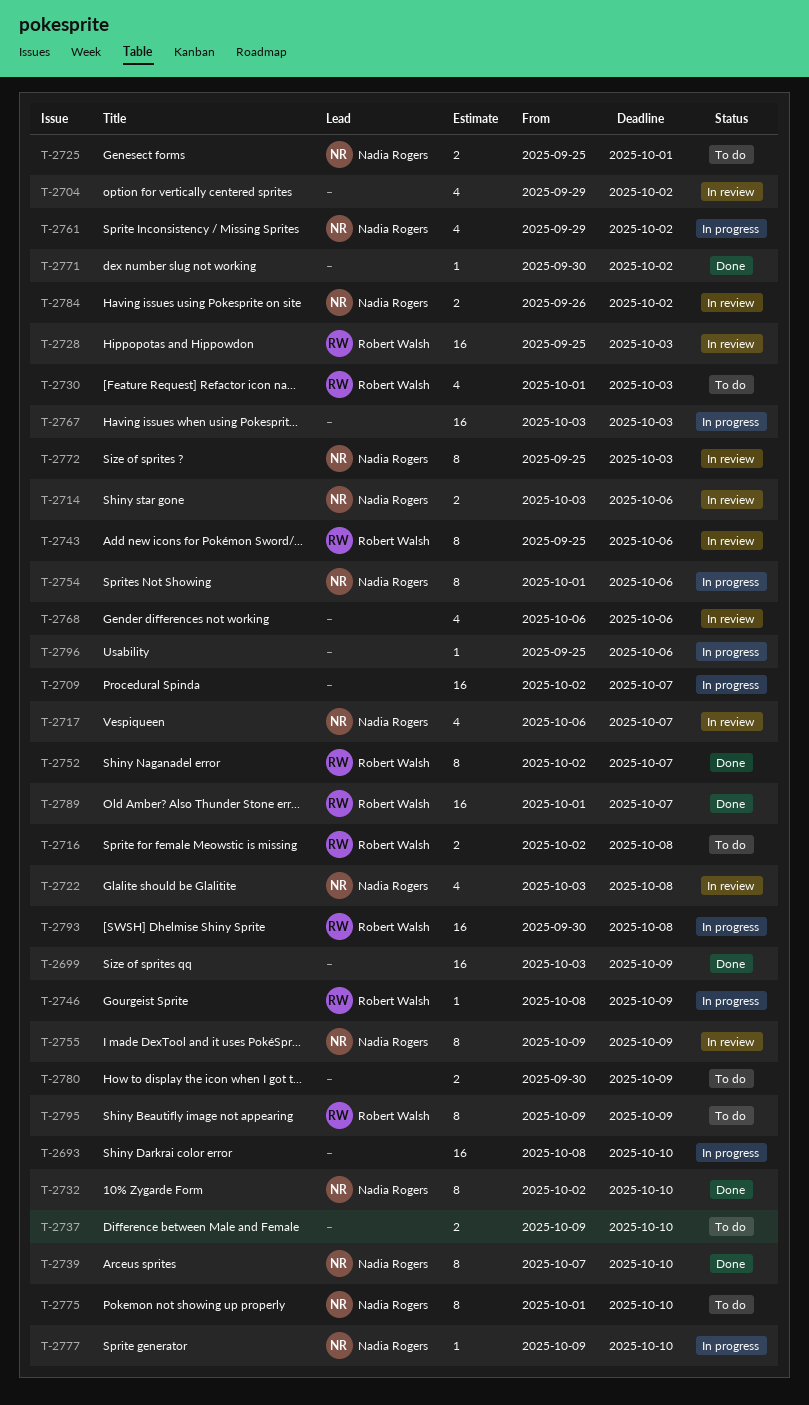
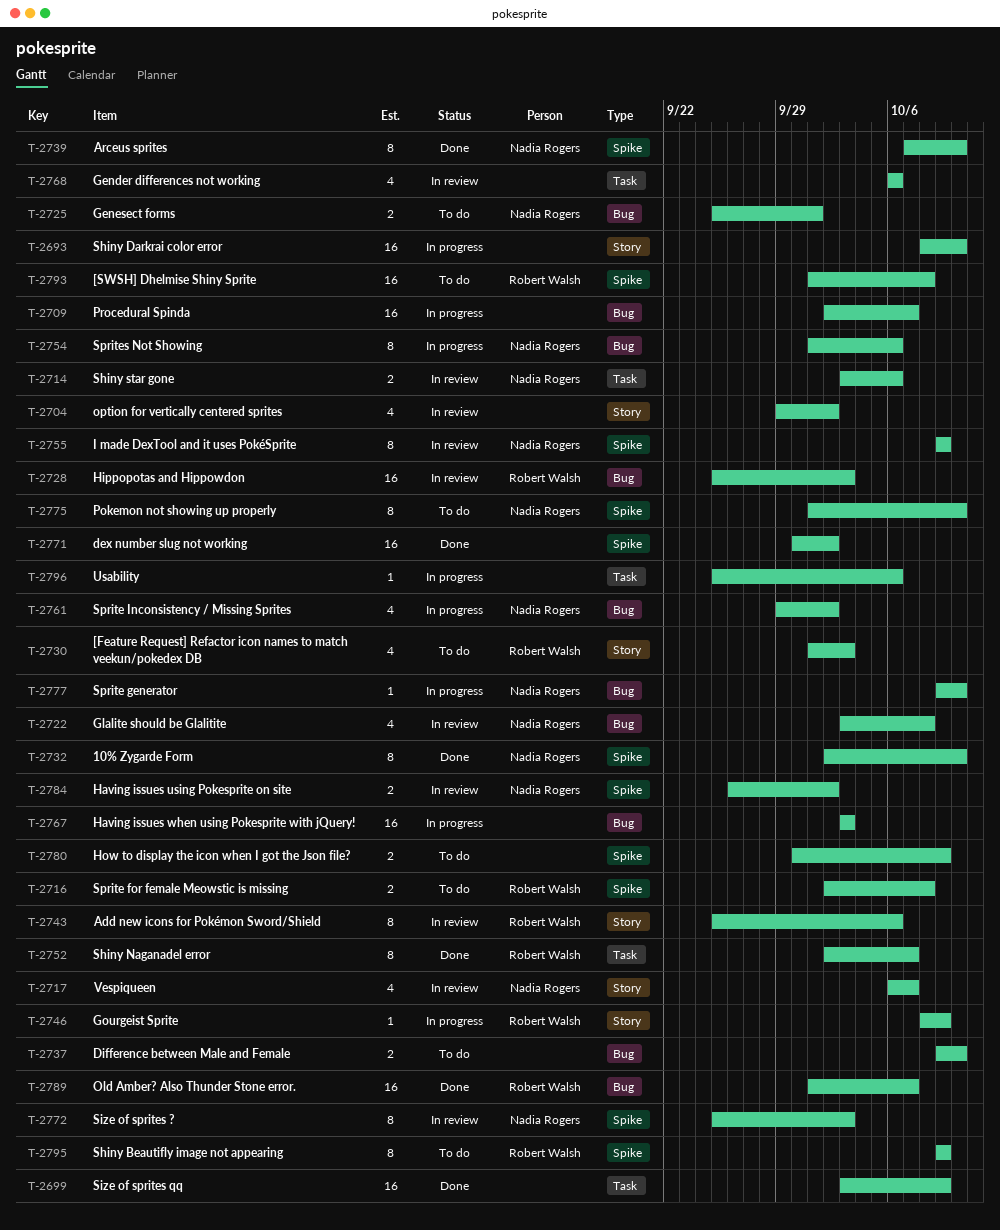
T-2771, estimate: 1 -> 16
T-2793, status: In progress -> To do
T-2793, start: Sep 30 -> Oct 1

